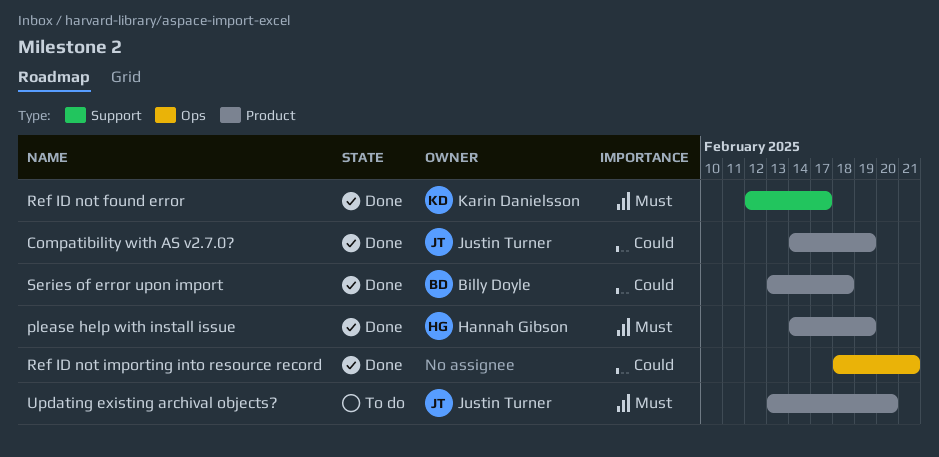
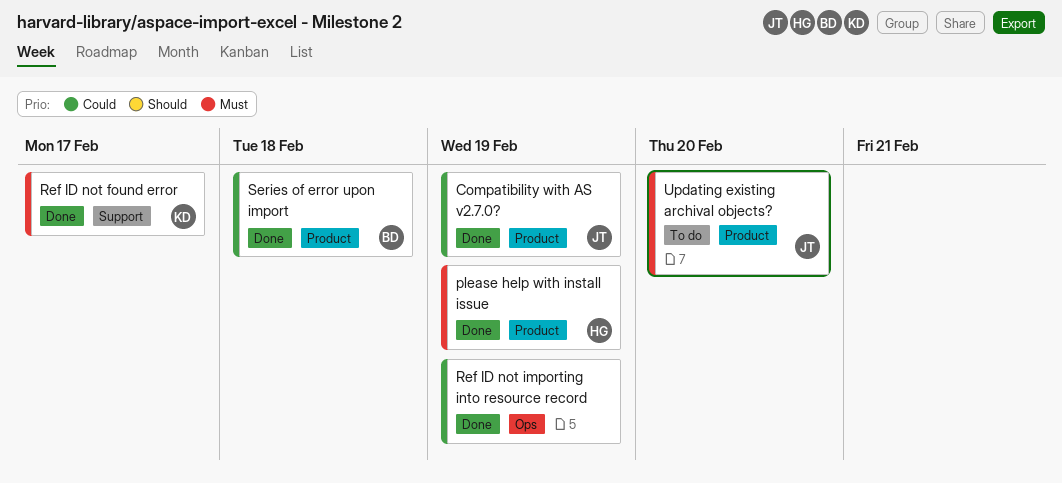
Ref ID not importing into resource record, due: Feb 21 -> Feb 19

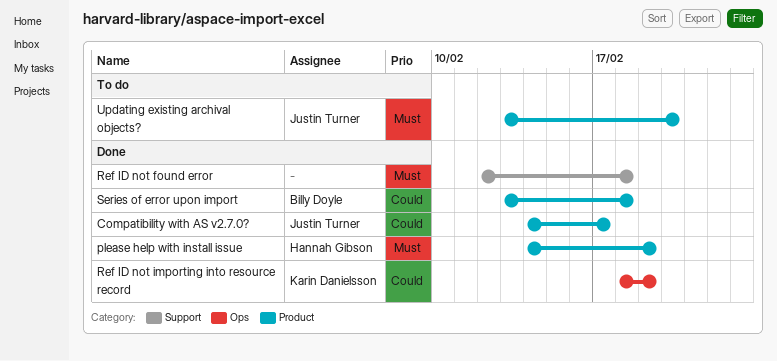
Compatibility with AS v2.7.0?, due: Feb 19 -> Feb 17
Ref ID not found error, owner: Karin Danielsson -> none
Ref ID not found error, due: Feb 17 -> Feb 18
Ref ID not importing into resource record, owner: none -> Karin Danielsson

